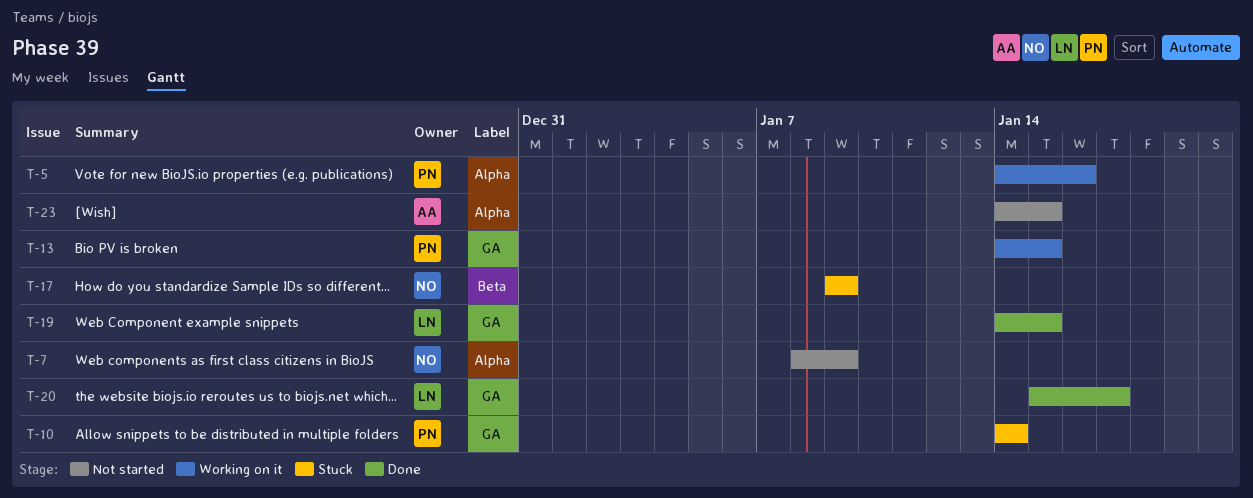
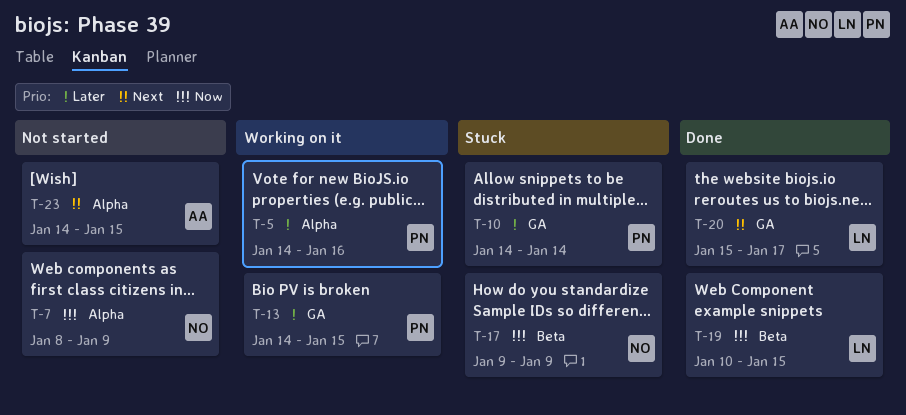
T-19, label: GA -> Beta
T-19, start: Jan 14 -> Jan 10

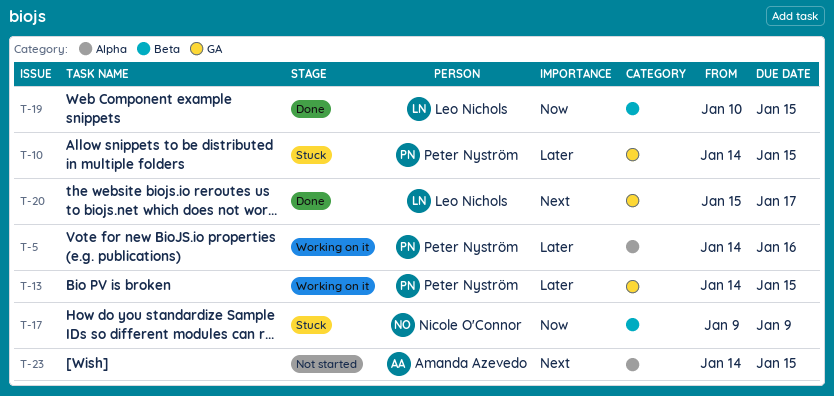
T-7: present -> none
T-10, due: Jan 14 -> Jan 15

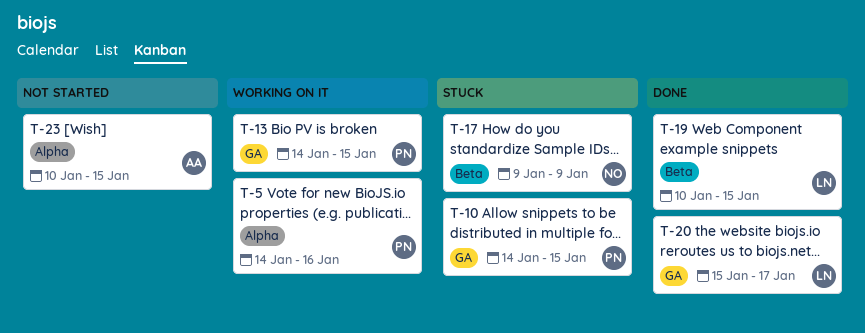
T-23, start: Jan 14 -> Jan 10

